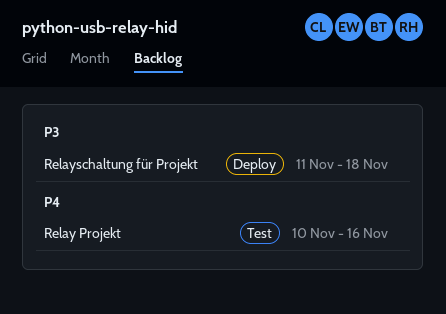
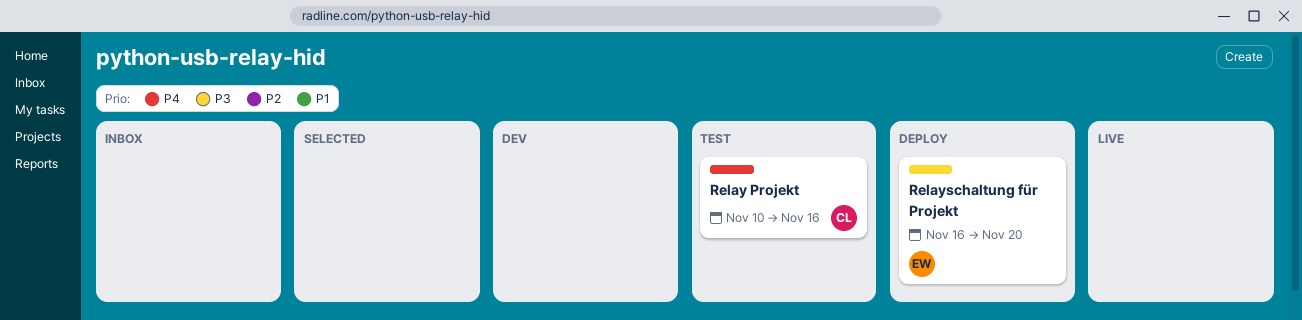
Relayschaltung für Projekt, start: Nov 11 -> Nov 16
Relayschaltung für Projekt, due: Nov 18 -> Nov 20

